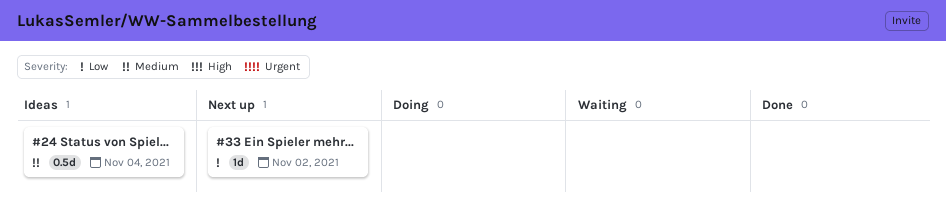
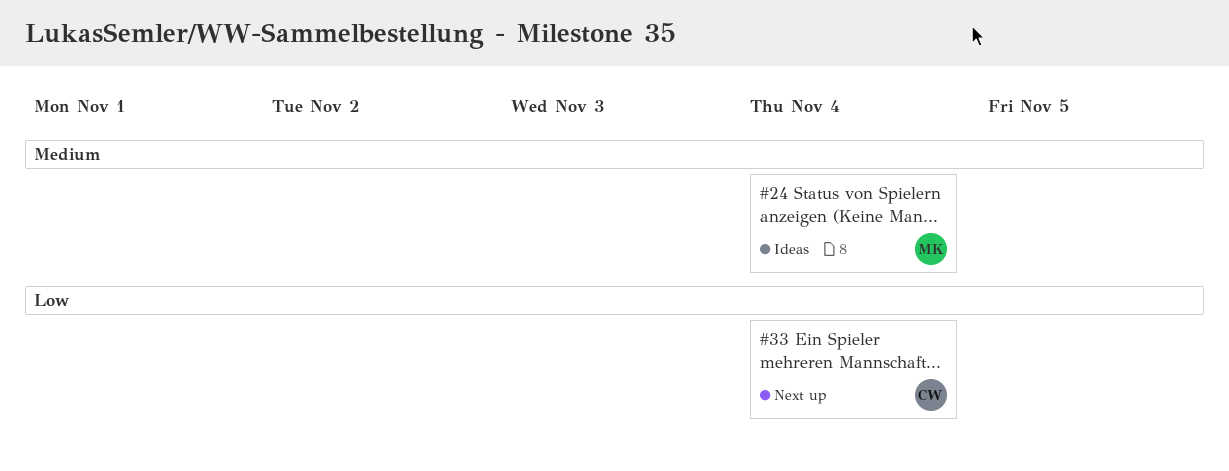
#33, due: Nov 2 -> Nov 4

